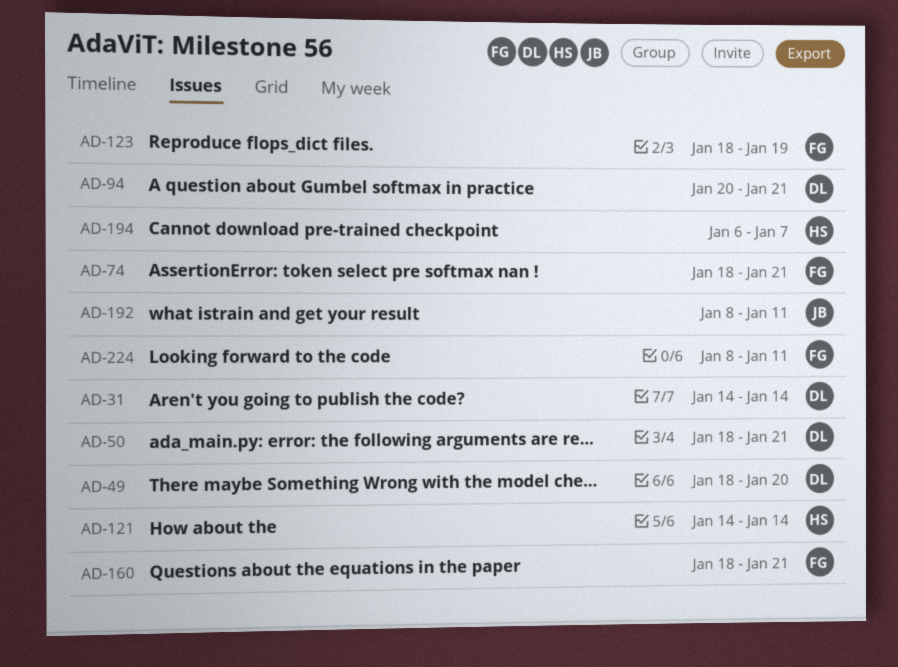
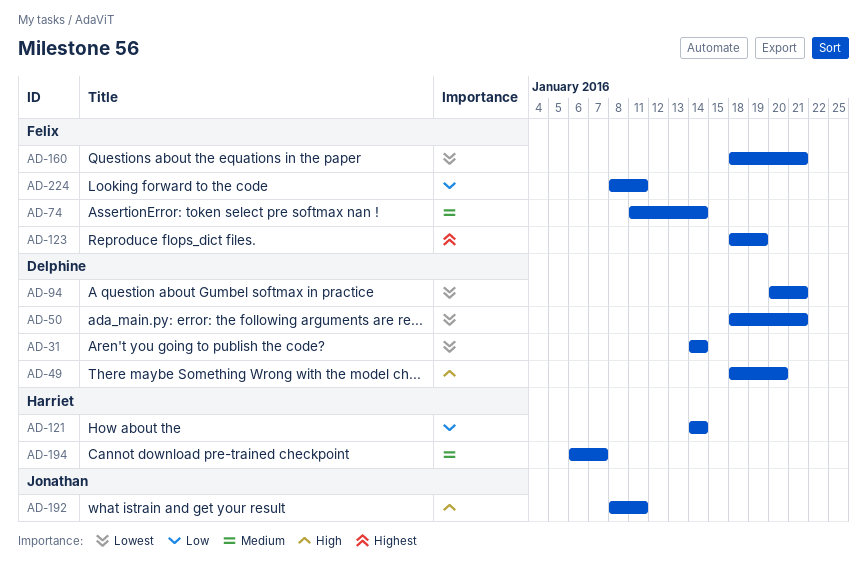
AD-74, start: Jan 18 -> Jan 11
AD-74, due: Jan 21 -> Jan 14

